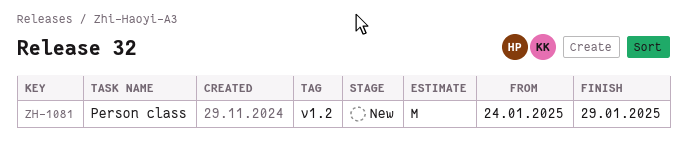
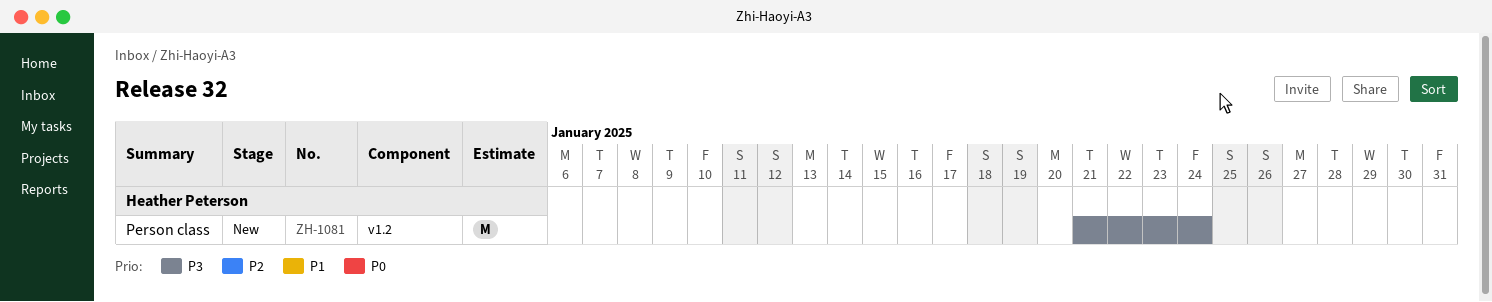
ZH-1081, start: Jan 24 -> Jan 21
ZH-1081, due: Jan 29 -> Jan 24

